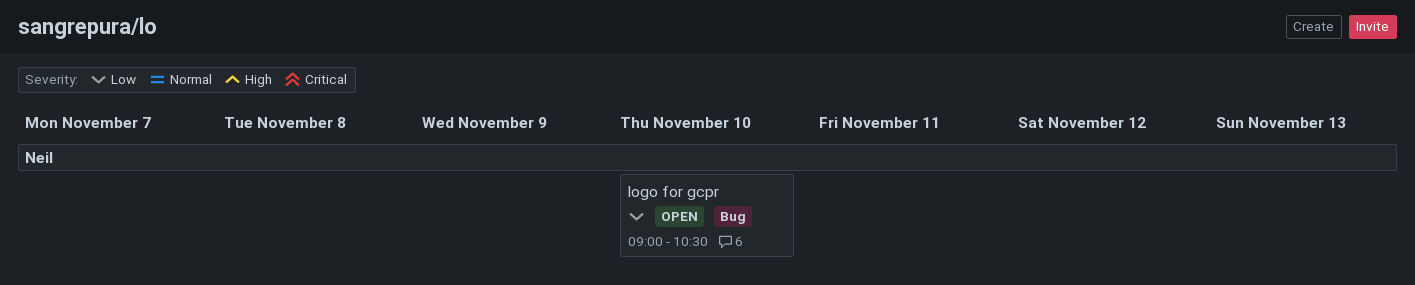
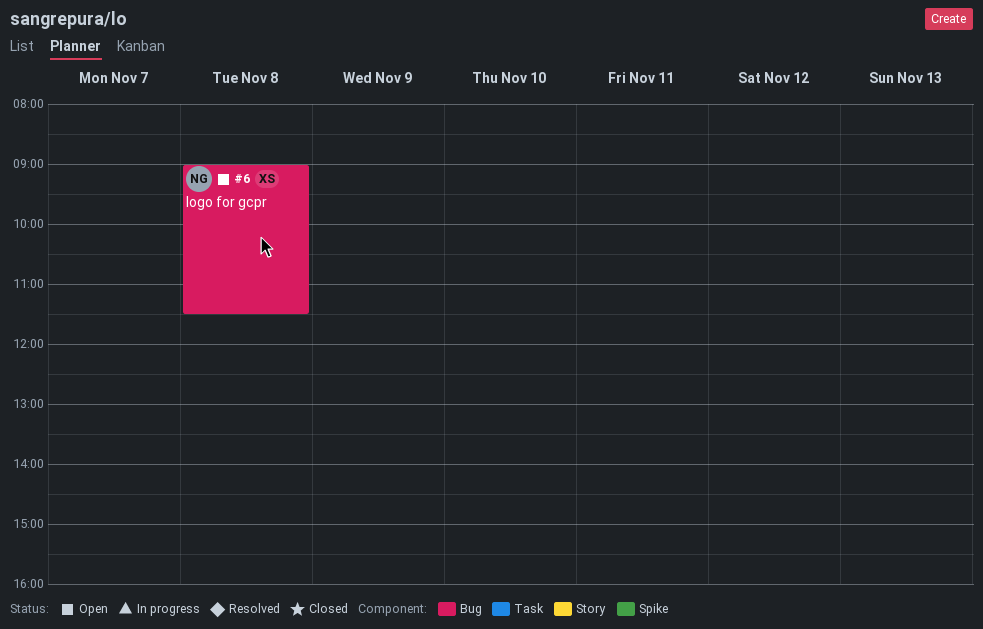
logo for gcpr, day: Nov 10 -> Nov 8
logo for gcpr, ends: 10:30 -> 11:30

